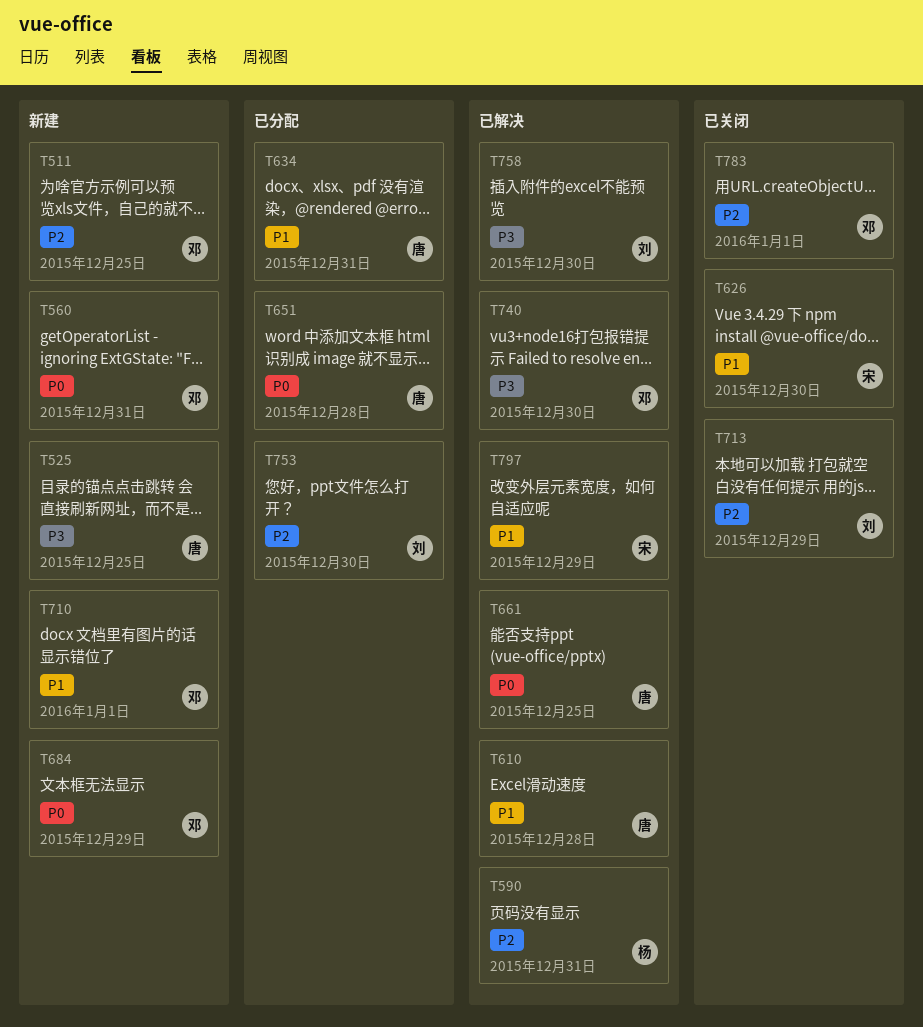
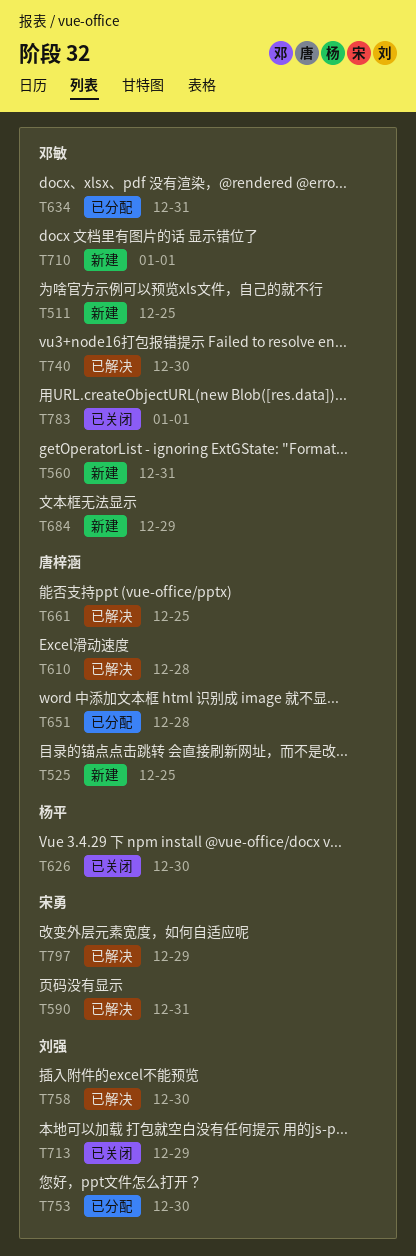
T590, owner: 杨平 -> 宋勇
T626, owner: 宋勇 -> 杨平
T634, owner: 唐梓涵 -> 邓敏

